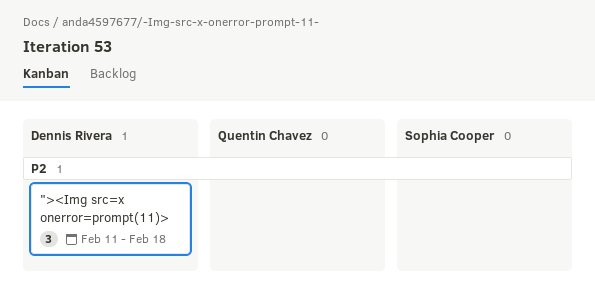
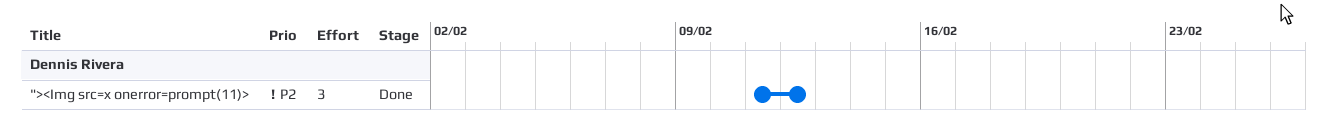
"><Img src=x onerror=prompt(11)>, due: Feb 18 -> Feb 12

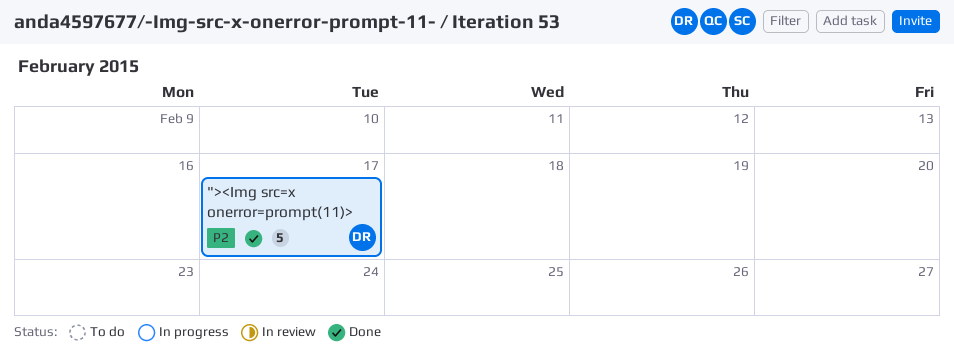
"><Img src=x onerror=prompt(11)>, estimate: 3 -> 5
"><Img src=x onerror=prompt(11)>, due: Feb 12 -> Feb 17

